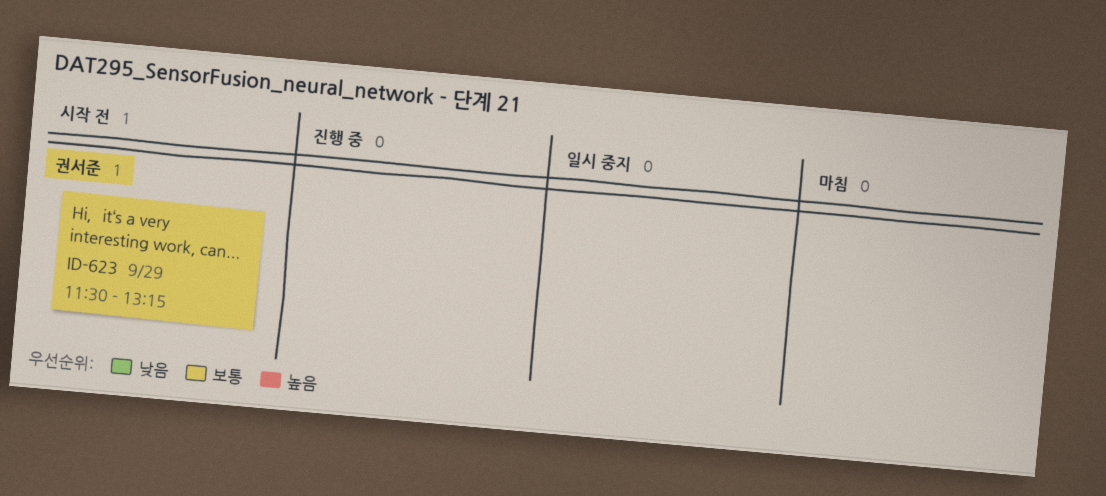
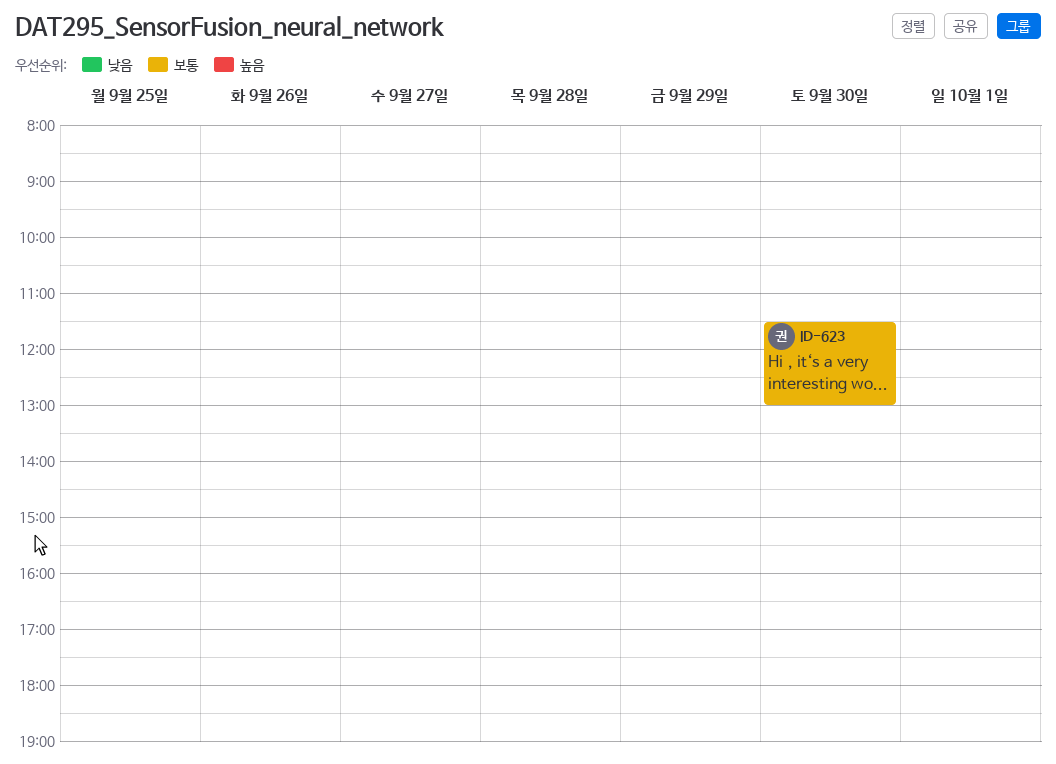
ID-623, day: Sep 29 -> Sep 30
ID-623, ends: 13:15 -> 13:00

